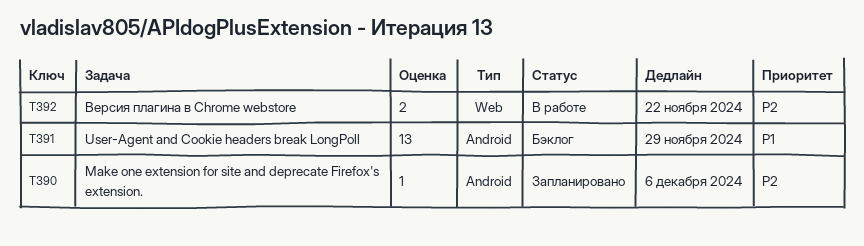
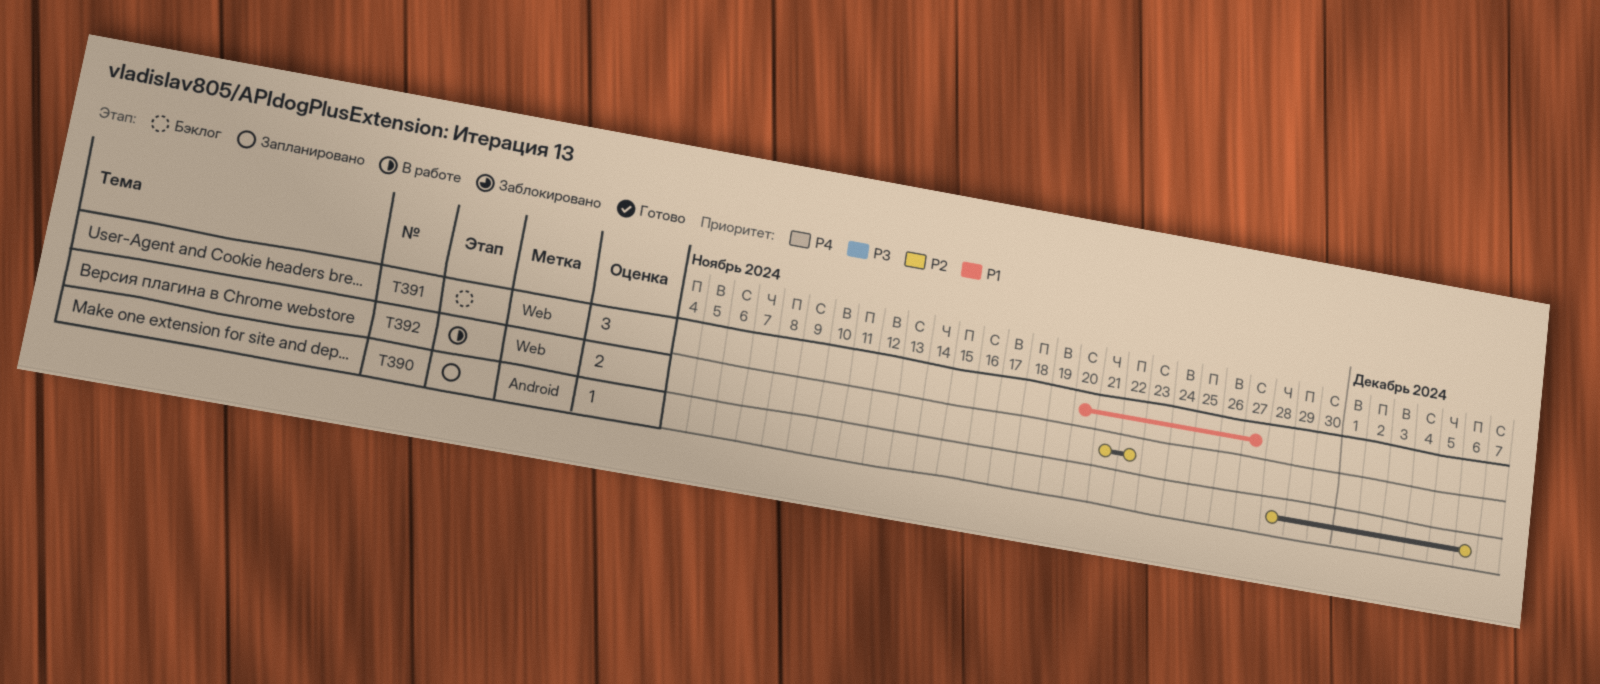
T391, label: Android -> Web
T391, estimate: 13 -> 3
T391, due: Nov 29 -> Nov 27

